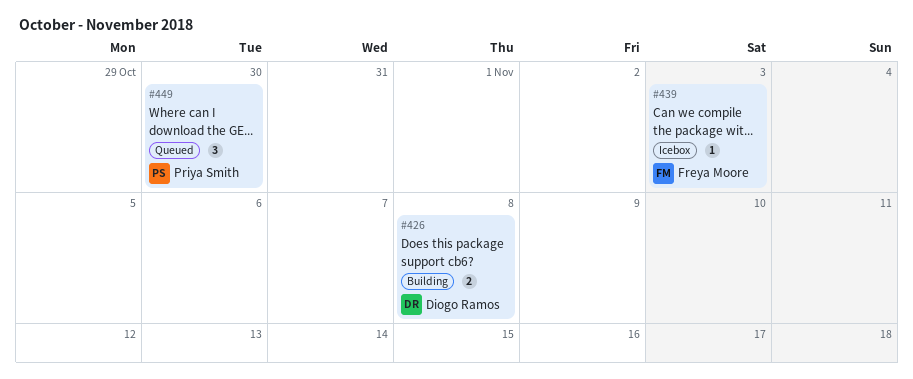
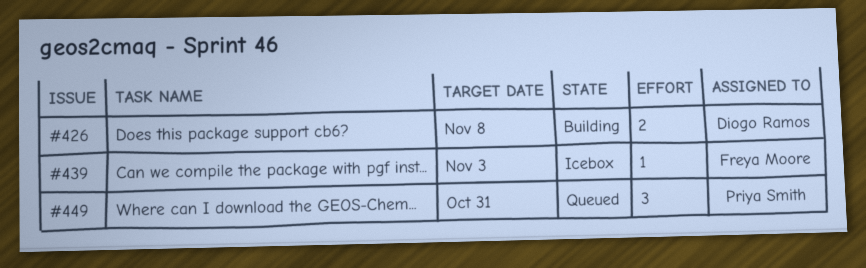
#449, due: Oct 30 -> Oct 31

